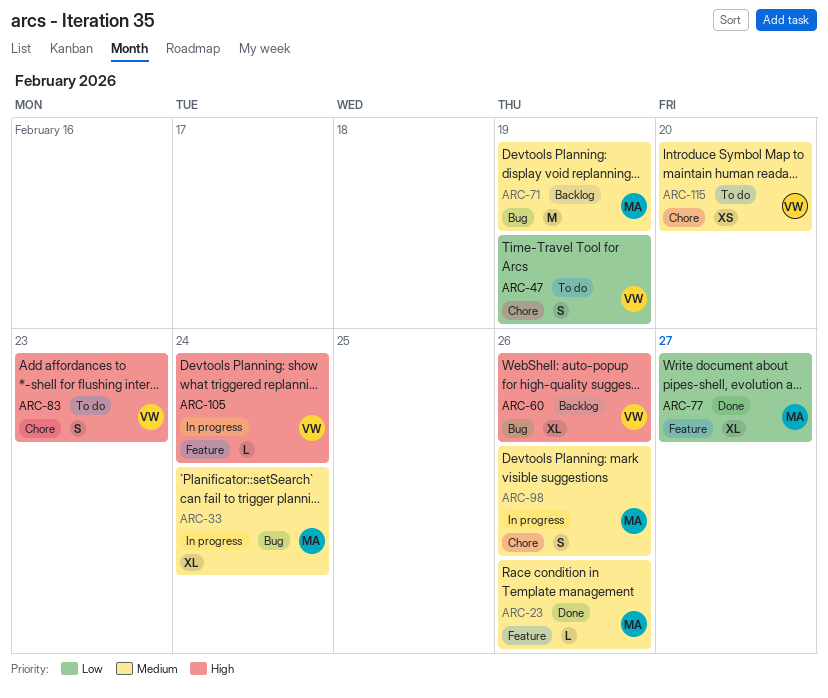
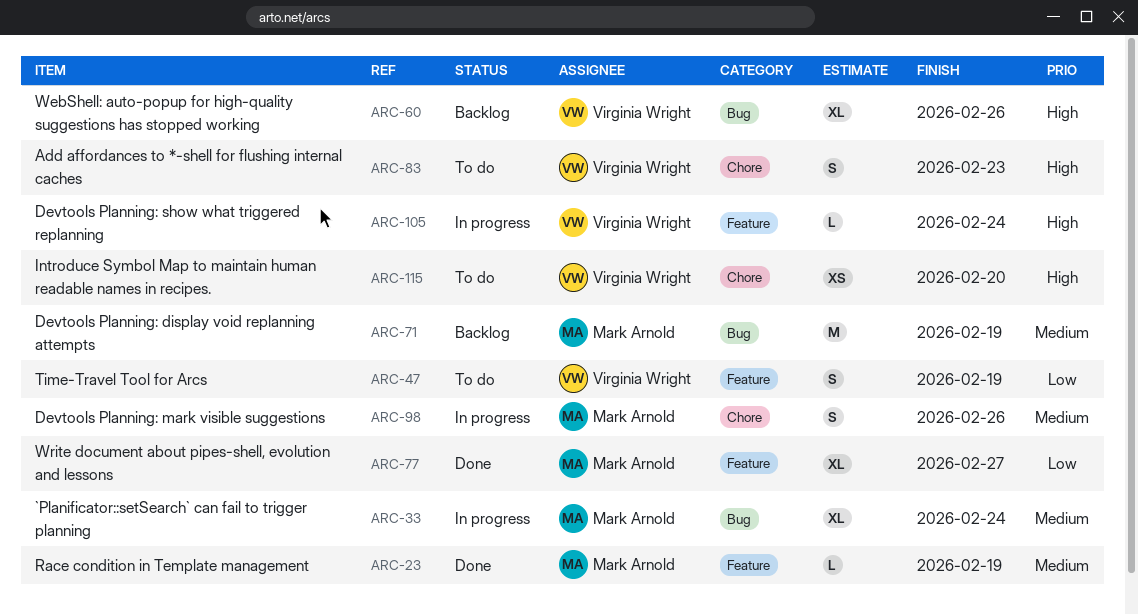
ARC-23, due: Feb 26 -> Feb 19
ARC-47, label: Chore -> Feature
ARC-115, priority: Medium -> High

